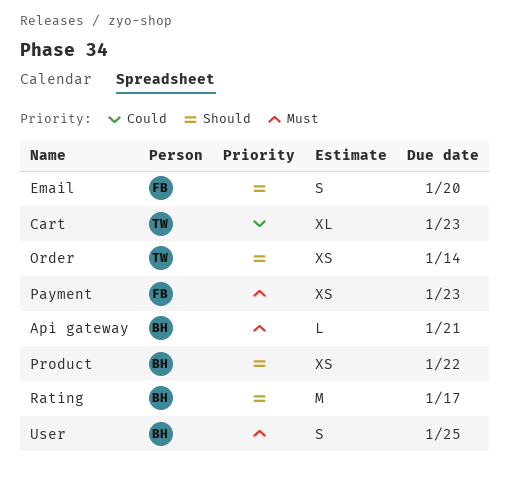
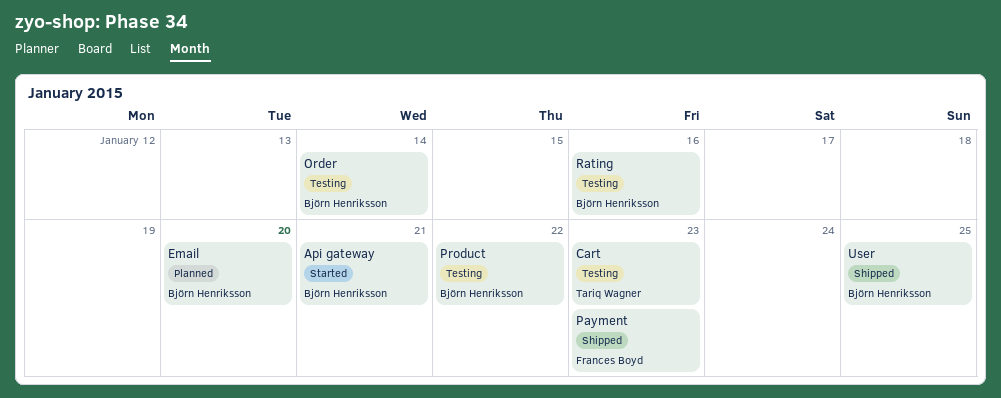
Email, owner: Frances Boyd -> Björn Henriksson
Order, owner: Tariq Wagner -> Björn Henriksson
Rating, due: Jan 17 -> Jan 16

